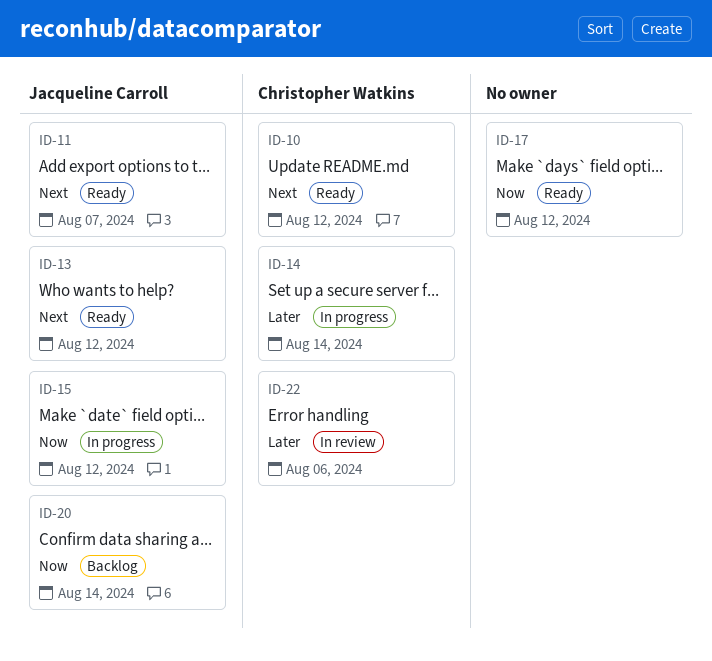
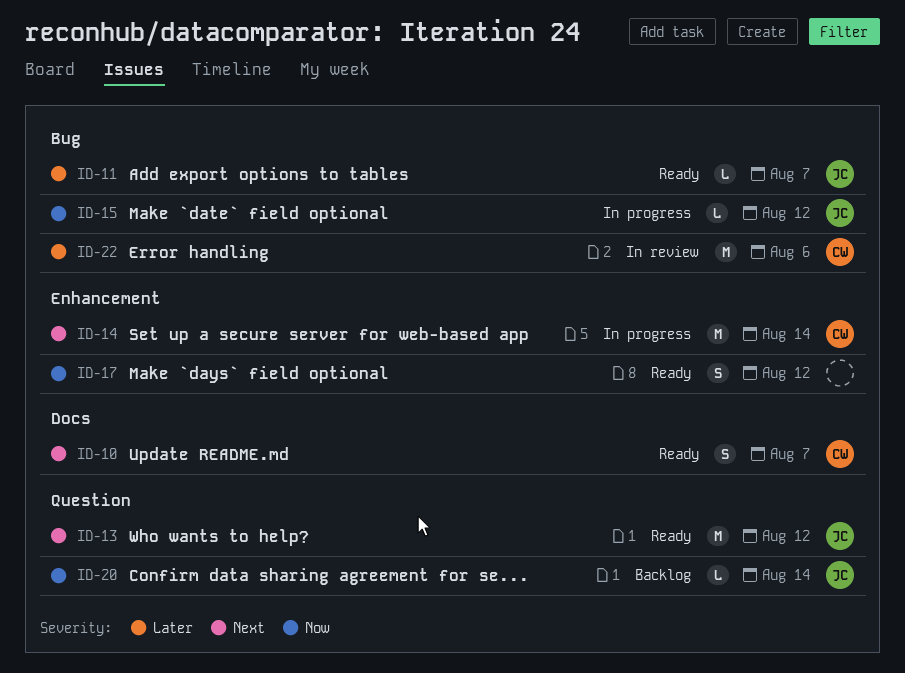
ID-10, due: Aug 12 -> Aug 7
ID-11, priority: Next -> Later
ID-14, priority: Later -> Next

